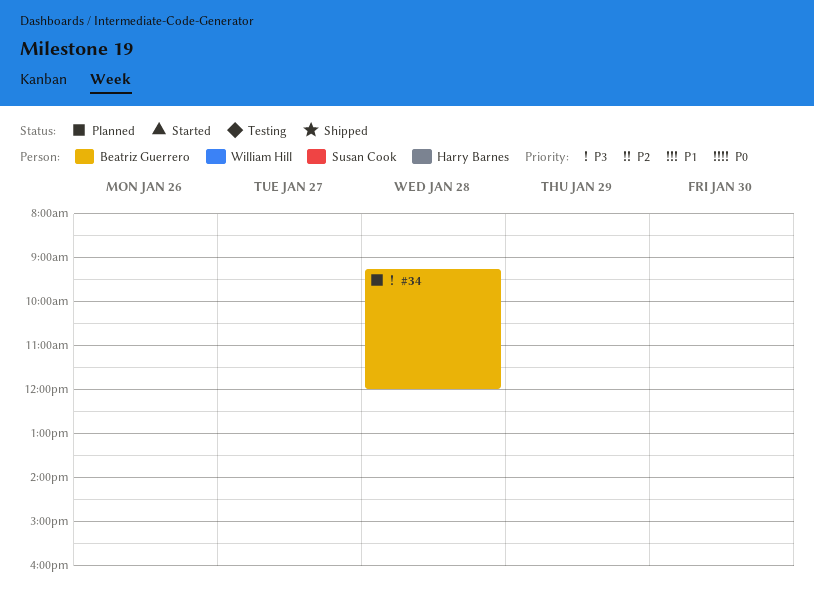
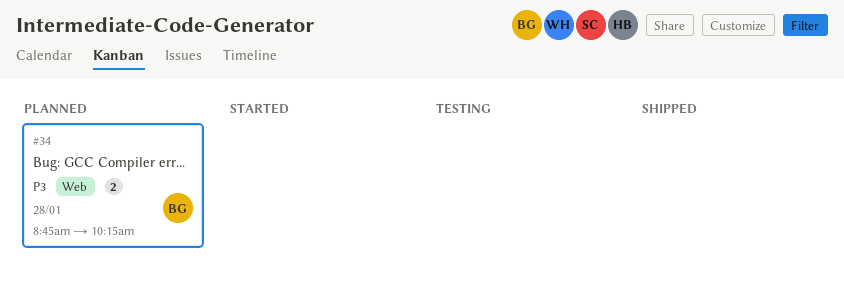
#34, begins: 09:15 -> 08:45
#34, ends: 12:00 -> 10:15

